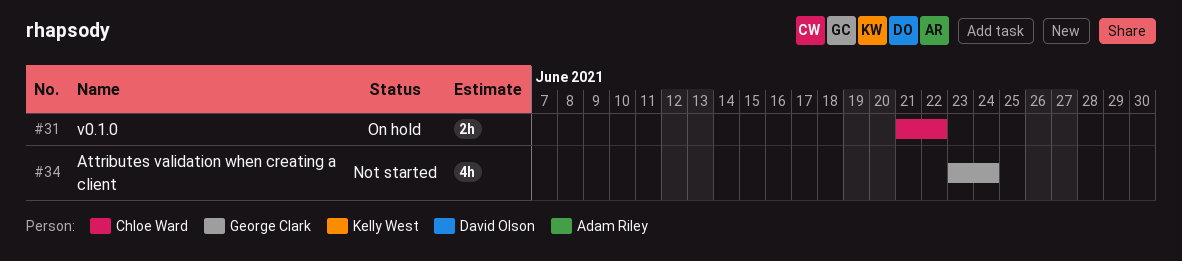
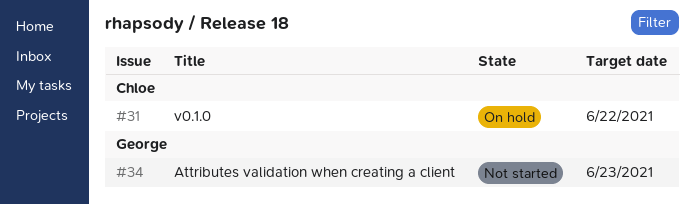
#34, due: Jun 24 -> Jun 23

